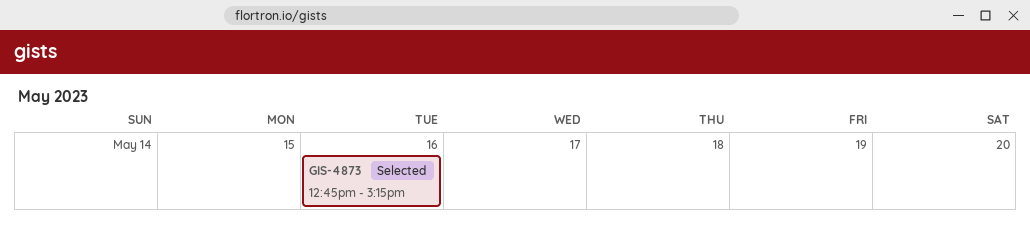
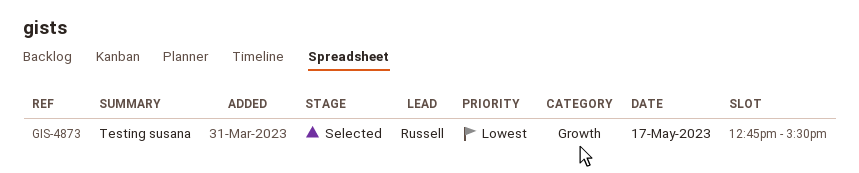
GIS-4873, day: May 16 -> May 17
GIS-4873, ends: 15:15 -> 15:30

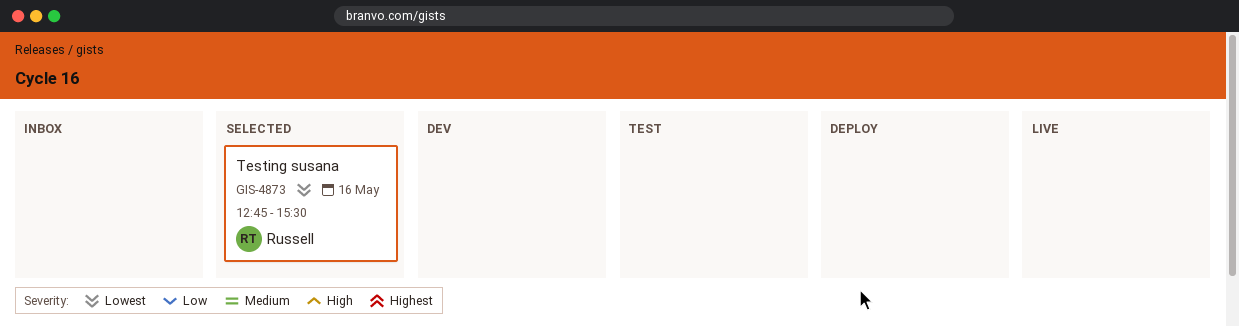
GIS-4873, day: May 17 -> May 16

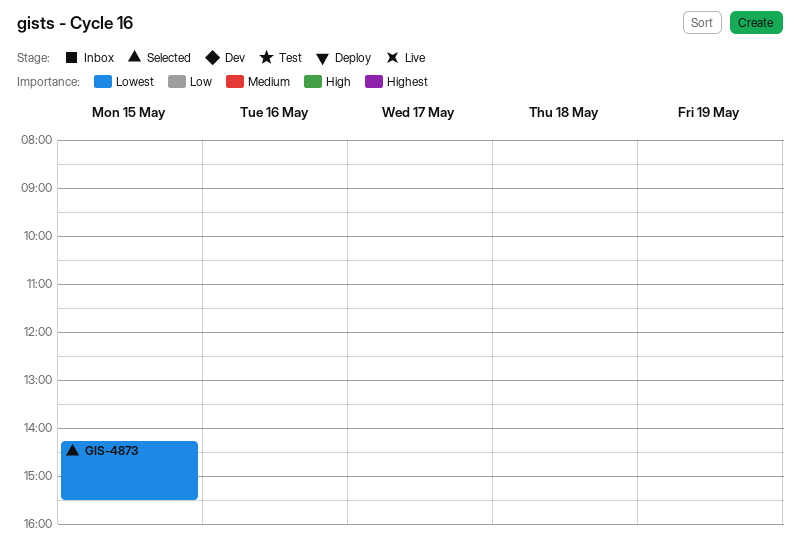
GIS-4873, day: May 16 -> May 15
GIS-4873, begins: 12:45 -> 14:15

